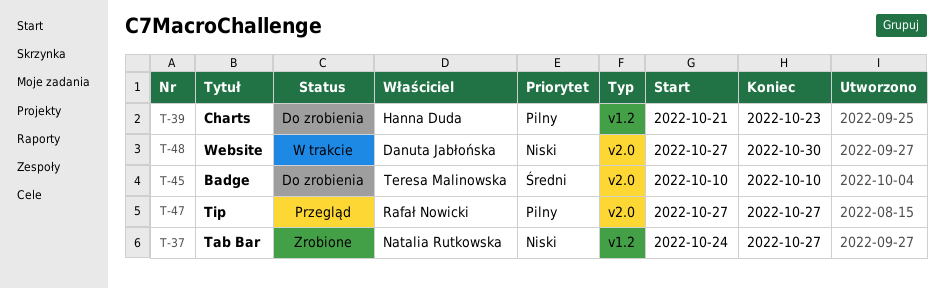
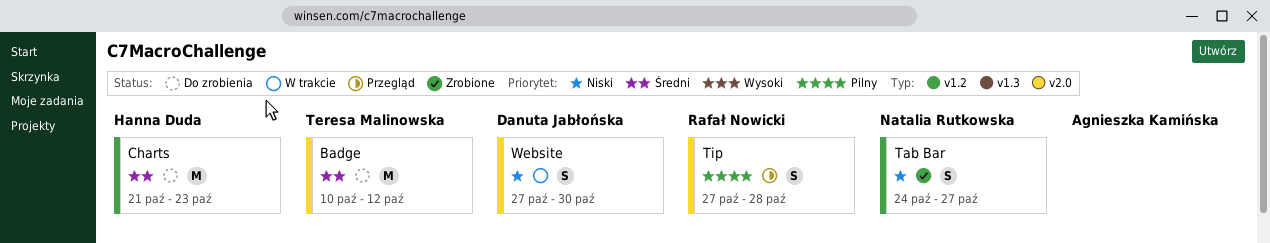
Badge, due: Oct 10 -> Oct 12
Charts, priority: Pilny -> Średni
Tip, due: Oct 27 -> Oct 28

